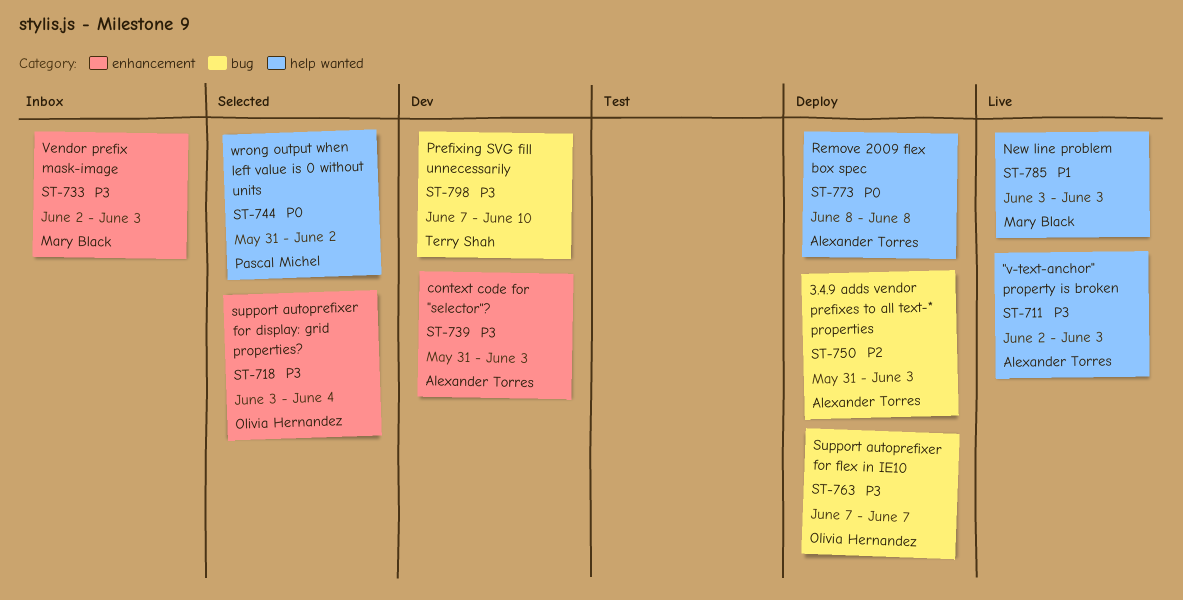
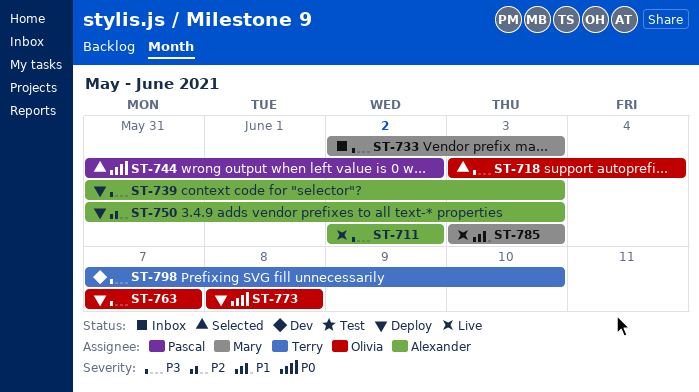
ST-711, due: Jun 3 -> Jun 2
ST-739, status: Dev -> Deploy
ST-773, owner: Alexander Torres -> Olivia Hernandez

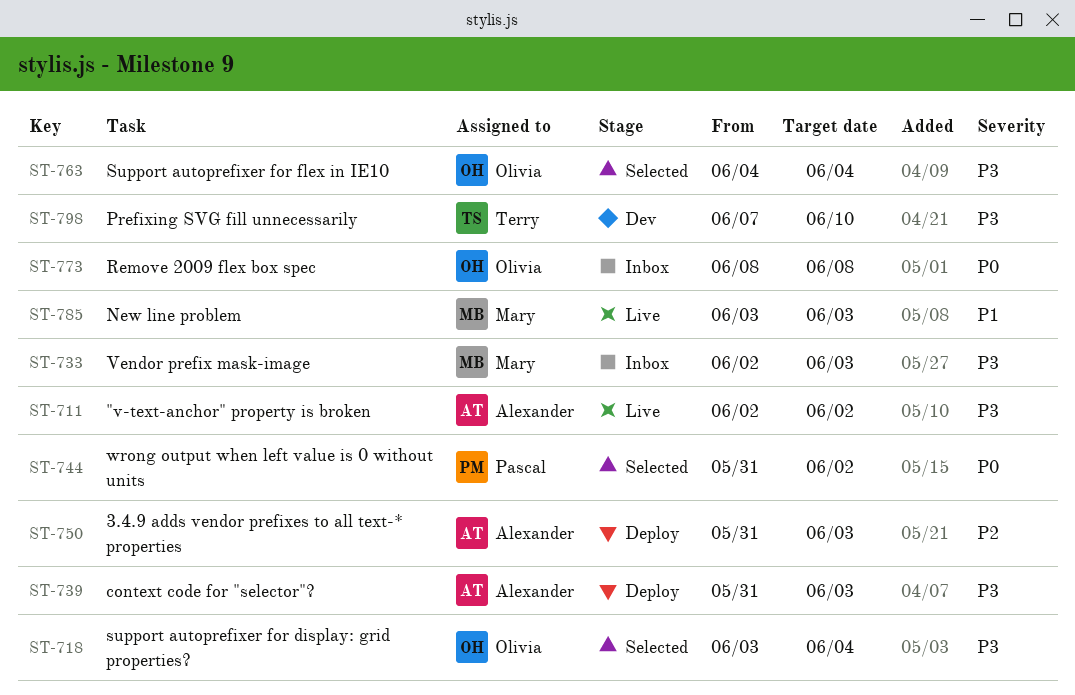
ST-763, status: Deploy -> Selected
ST-763, start: Jun 7 -> Jun 4
ST-763, due: Jun 7 -> Jun 4
ST-773, status: Deploy -> Inbox

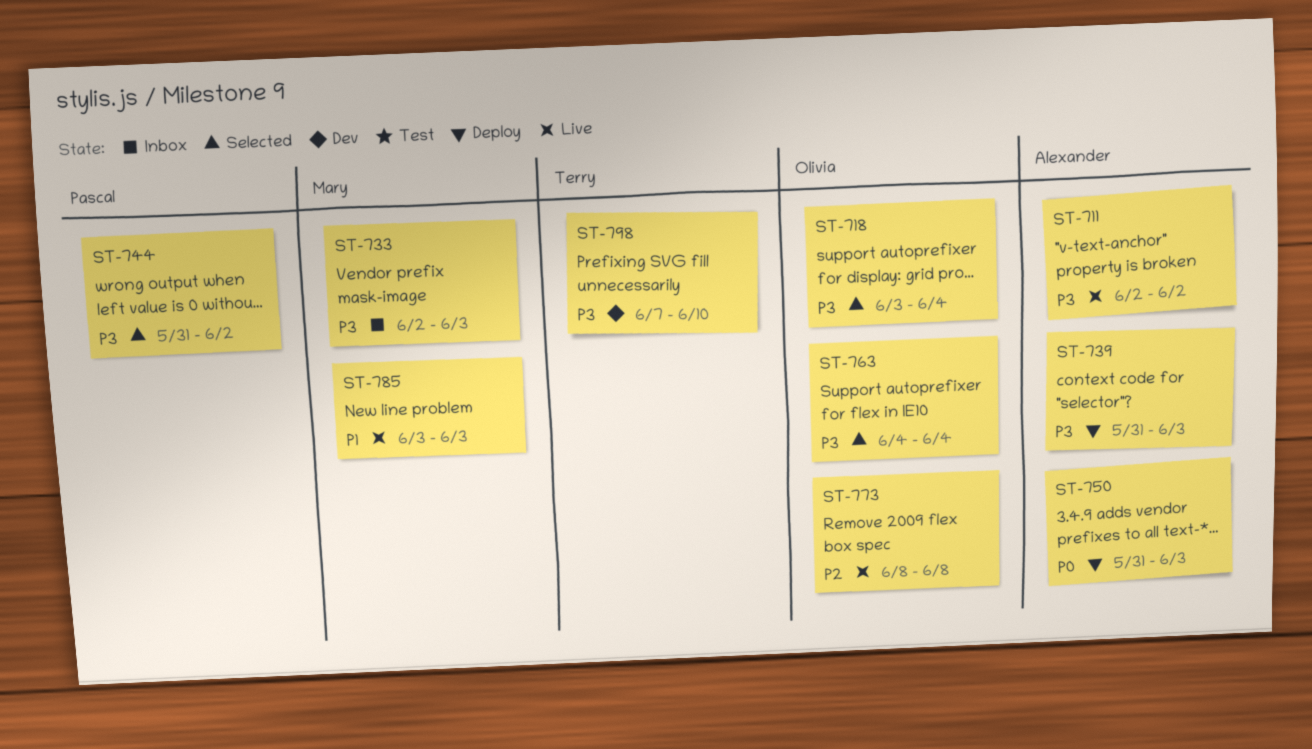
ST-744, priority: P0 -> P3
ST-750, priority: P2 -> P0
ST-773, status: Inbox -> Live
ST-773, priority: P0 -> P2

